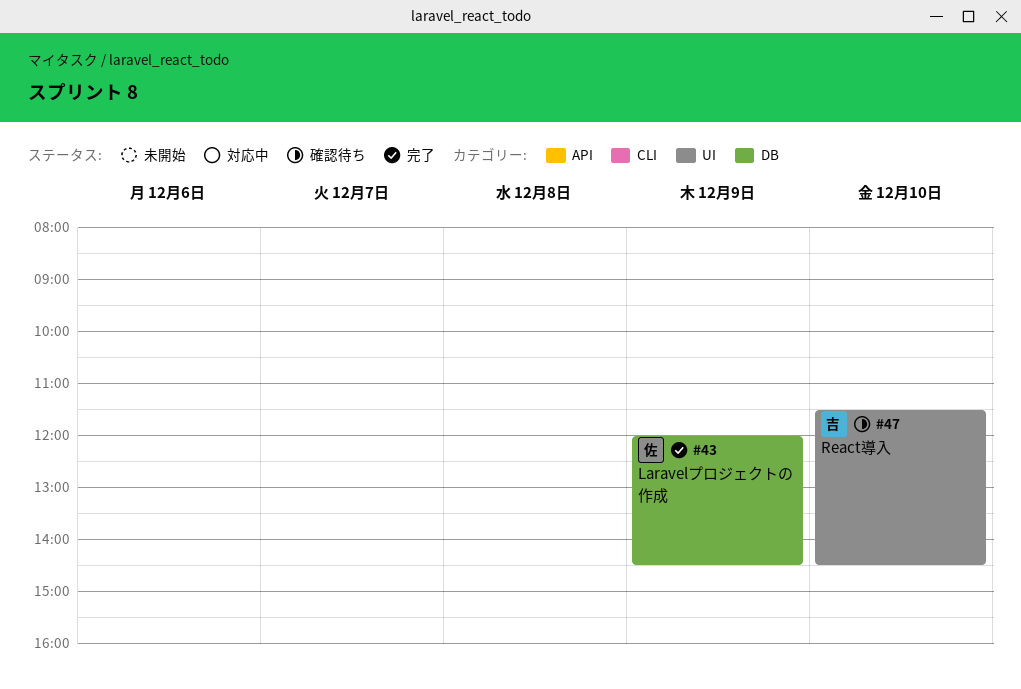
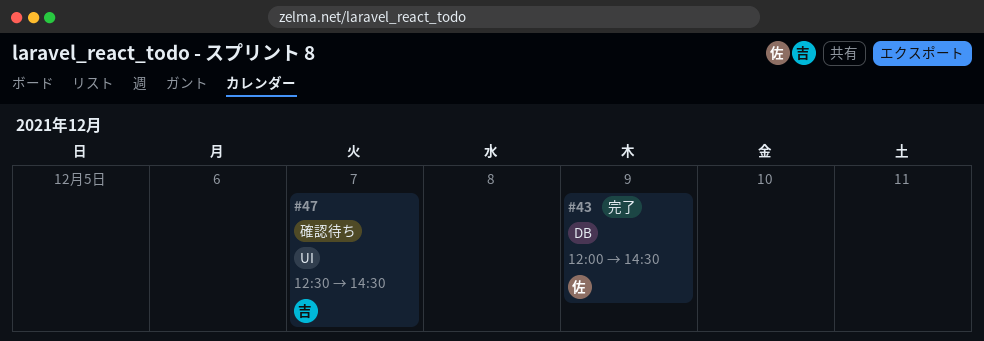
#47, day: Dec 10 -> Dec 7
#47, begins: 11:30 -> 12:30

